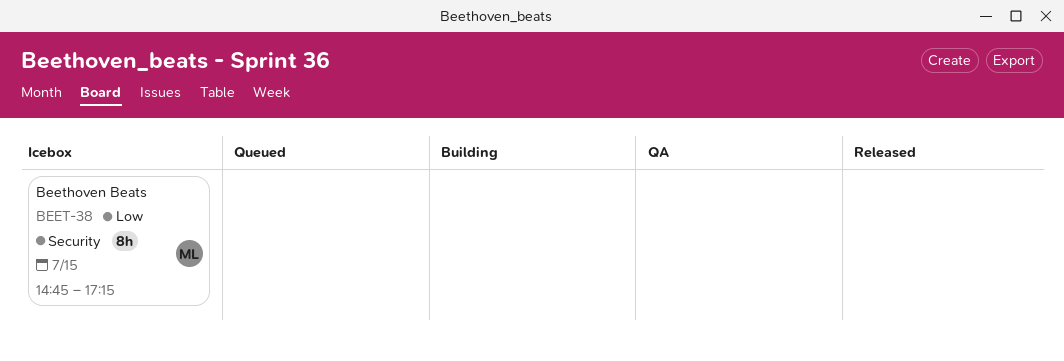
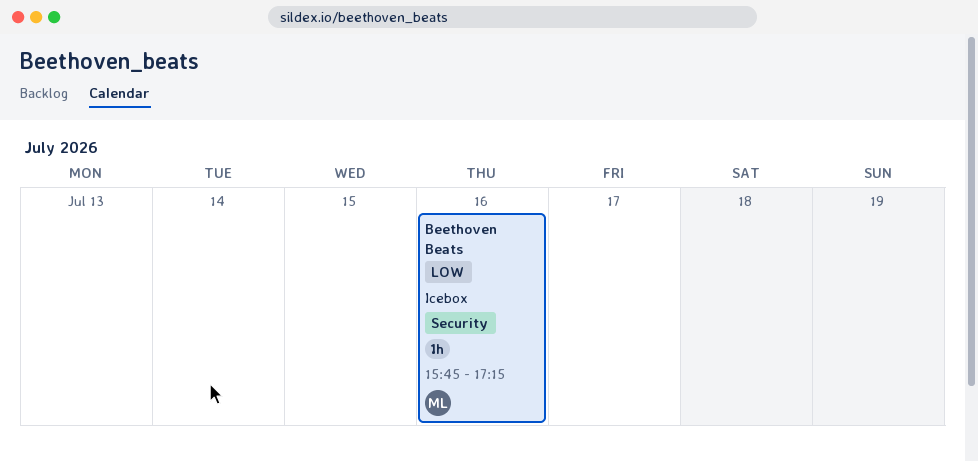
Beethoven Beats, estimate: 8h -> 1h
Beethoven Beats, day: Jul 15 -> Jul 16
Beethoven Beats, begins: 14:45 -> 15:45

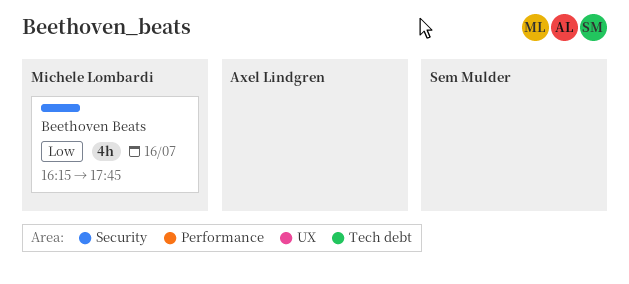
Beethoven Beats, estimate: 1h -> 4h
Beethoven Beats, begins: 15:45 -> 16:15
Beethoven Beats, ends: 17:15 -> 17:45

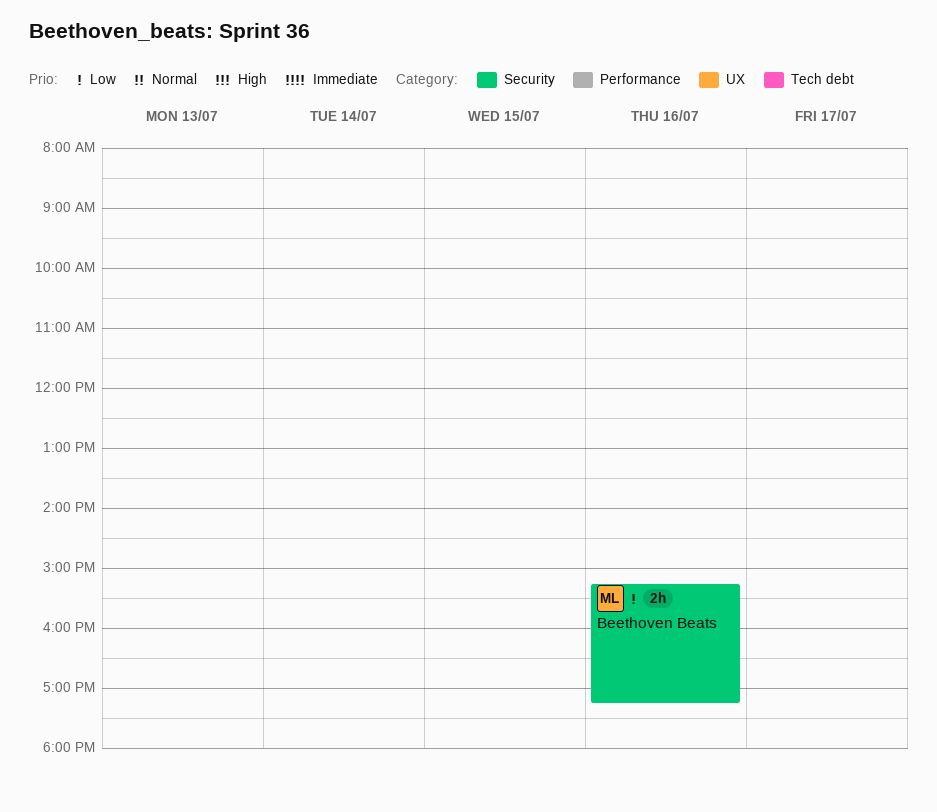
Beethoven Beats, estimate: 4h -> 2h
Beethoven Beats, begins: 16:15 -> 15:15
Beethoven Beats, ends: 17:45 -> 17:15

